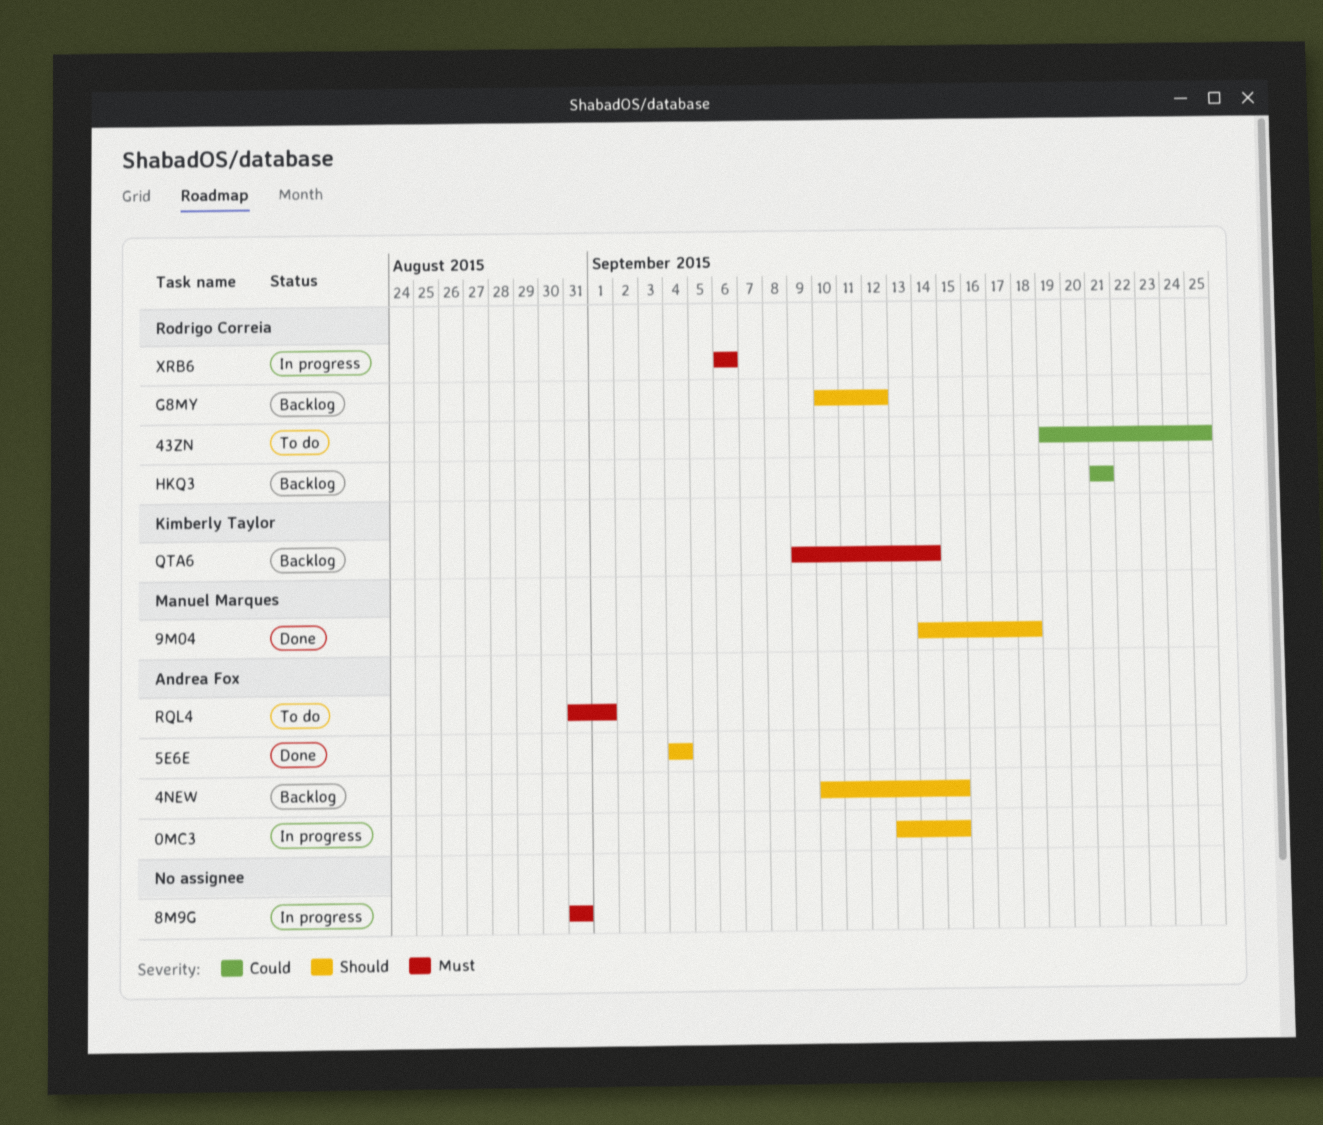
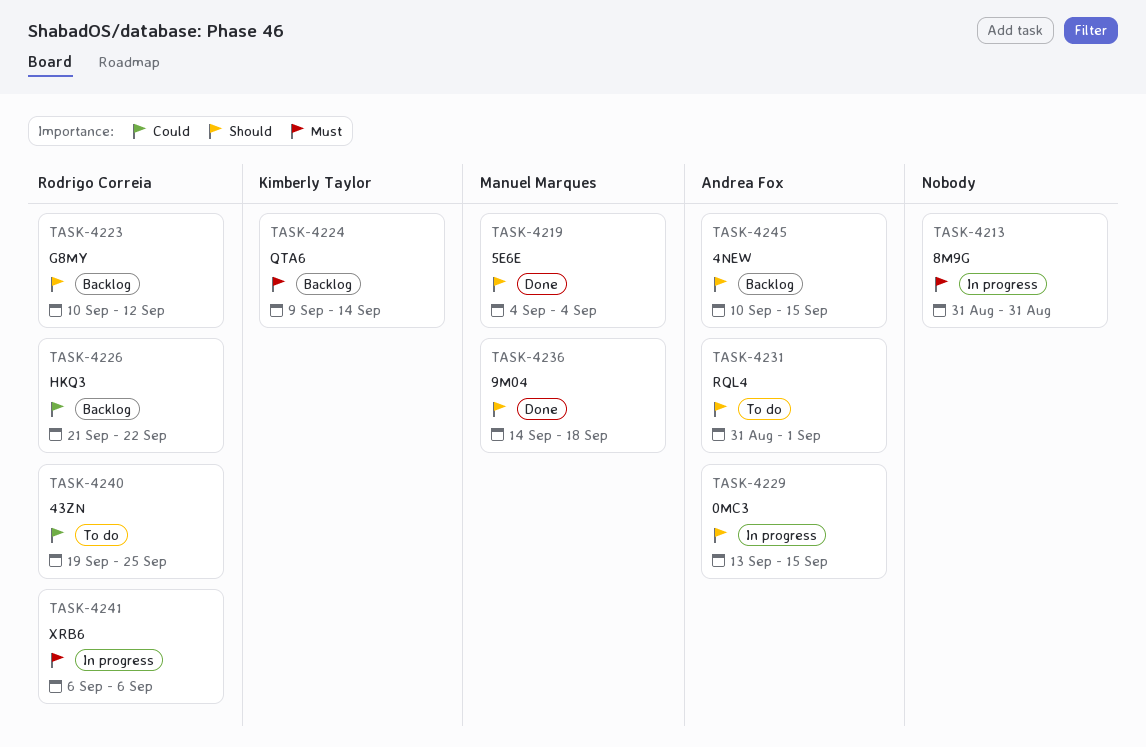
5E6E, owner: Andrea Fox -> Manuel Marques
HKQ3, due: Sep 21 -> Sep 22
RQL4, priority: Must -> Should

